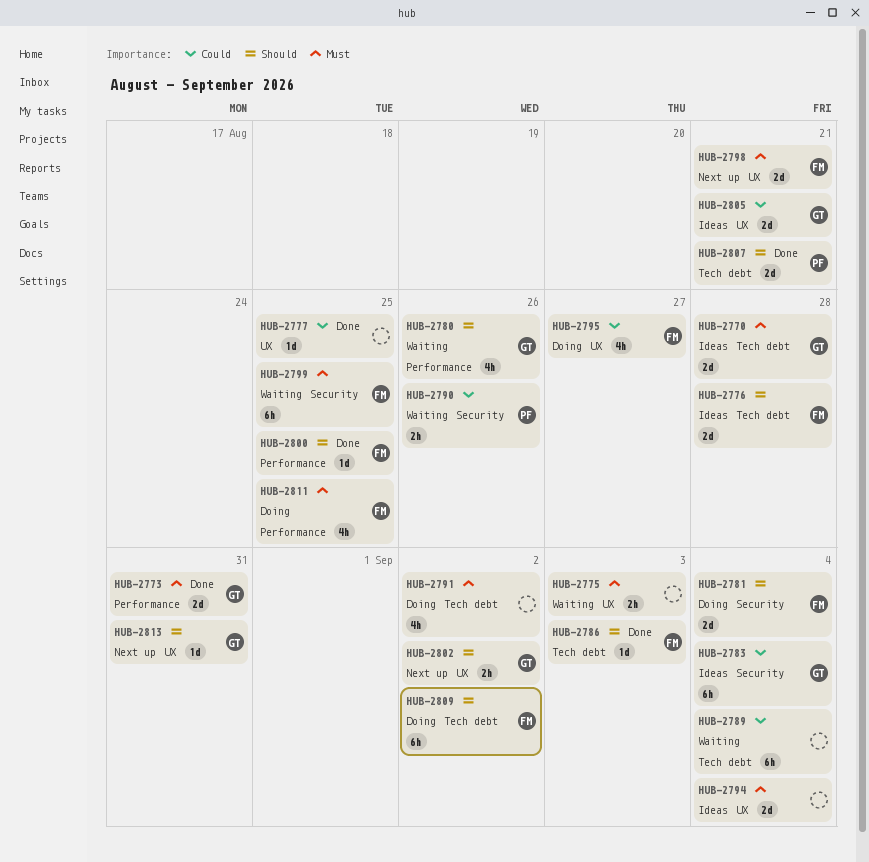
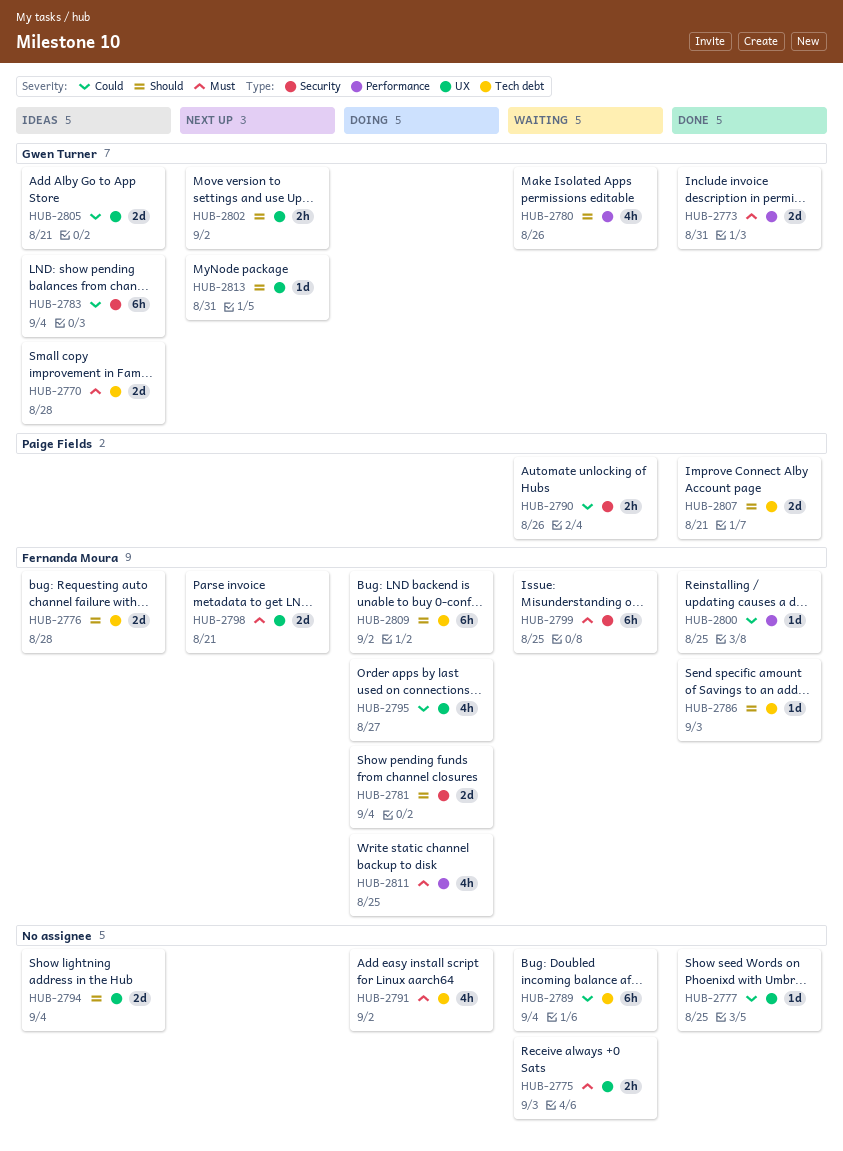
HUB-2794, priority: Must -> Should
HUB-2800, priority: Should -> Could

